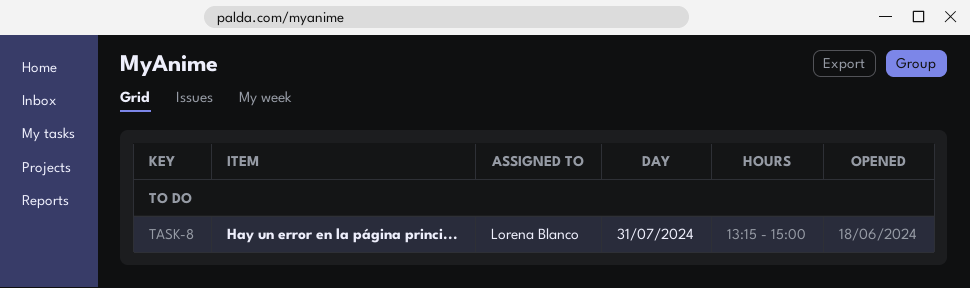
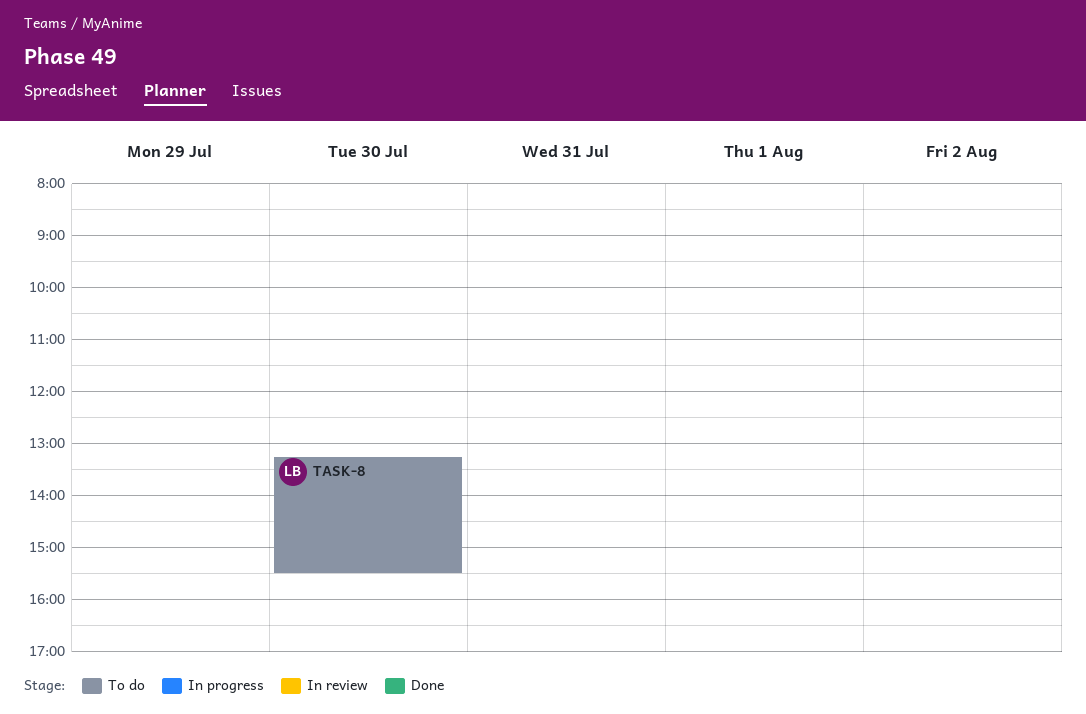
TASK-8, day: Jul 31 -> Jul 30
TASK-8, ends: 15:00 -> 15:30

